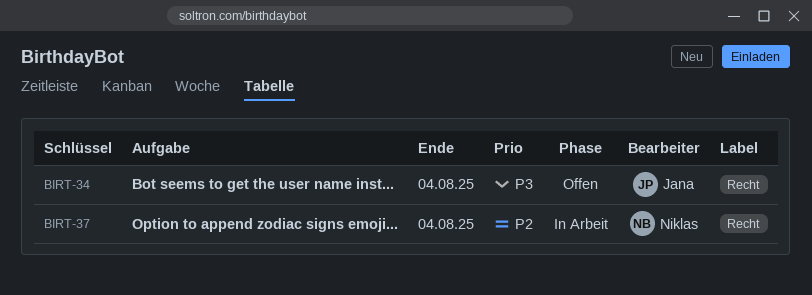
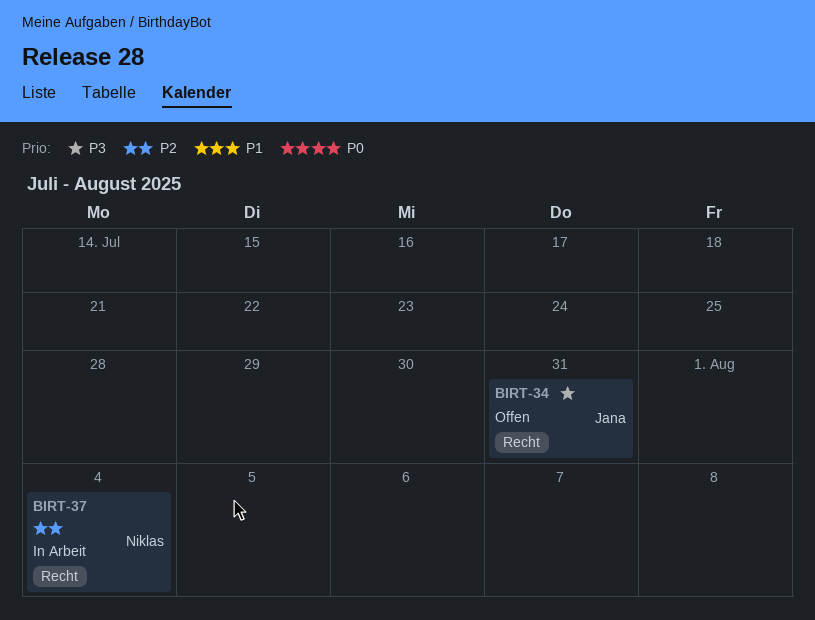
BIRT-34, due: Aug 4 -> Jul 31

